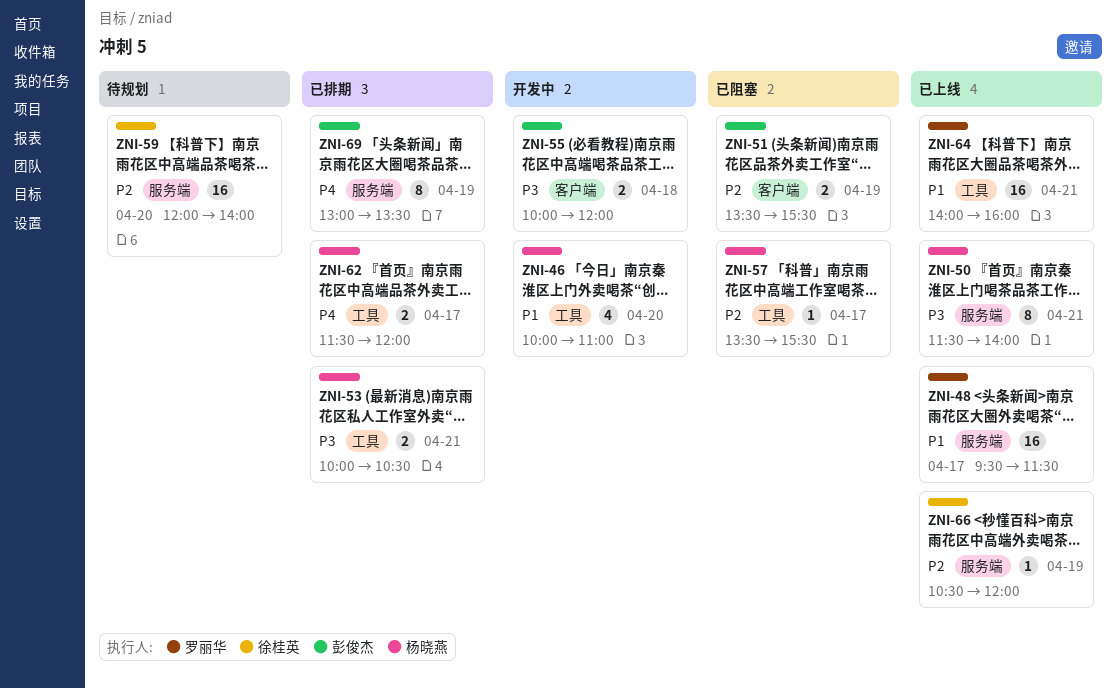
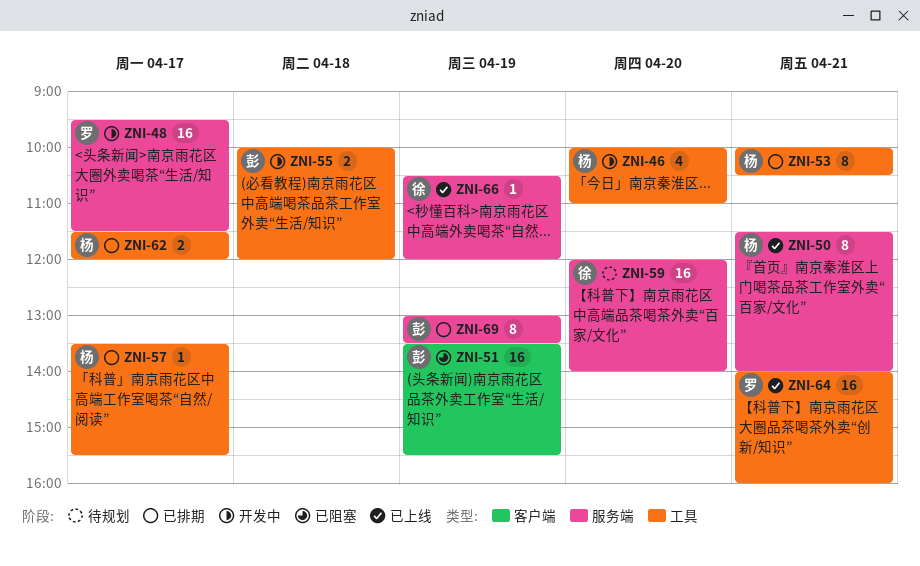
ZNI-48, status: 已上线 -> 开发中
ZNI-51, estimate: 2 -> 16
ZNI-53, estimate: 2 -> 8
ZNI-55, label: 客户端 -> 工具
ZNI-57, status: 已阻塞 -> 已排期

